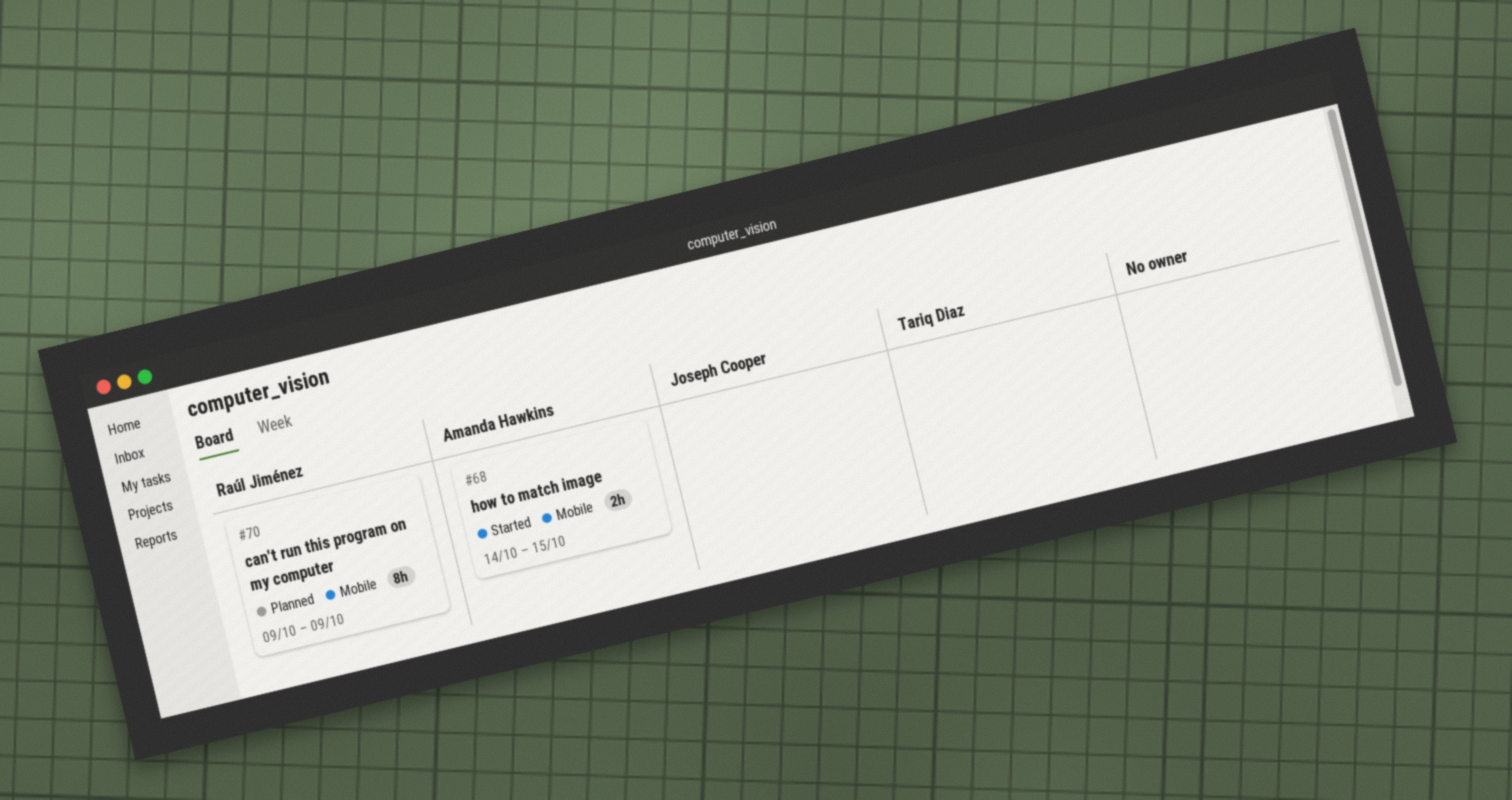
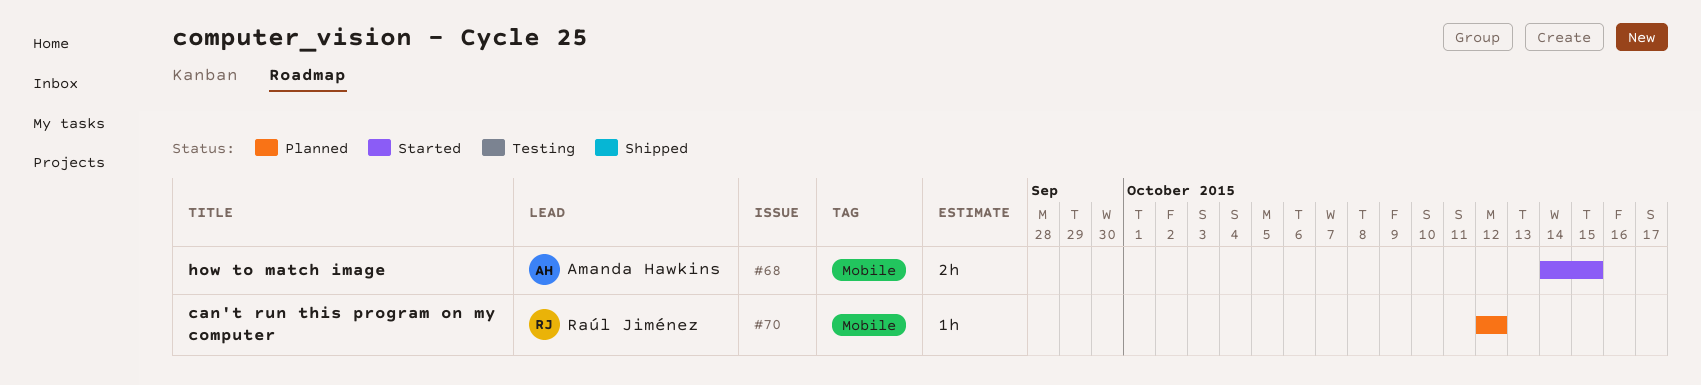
#70, estimate: 8h -> 1h
#70, start: Oct 9 -> Oct 12
#70, due: Oct 9 -> Oct 12

